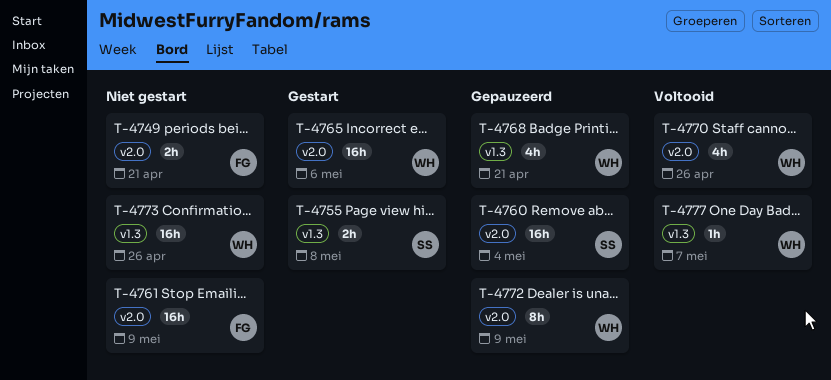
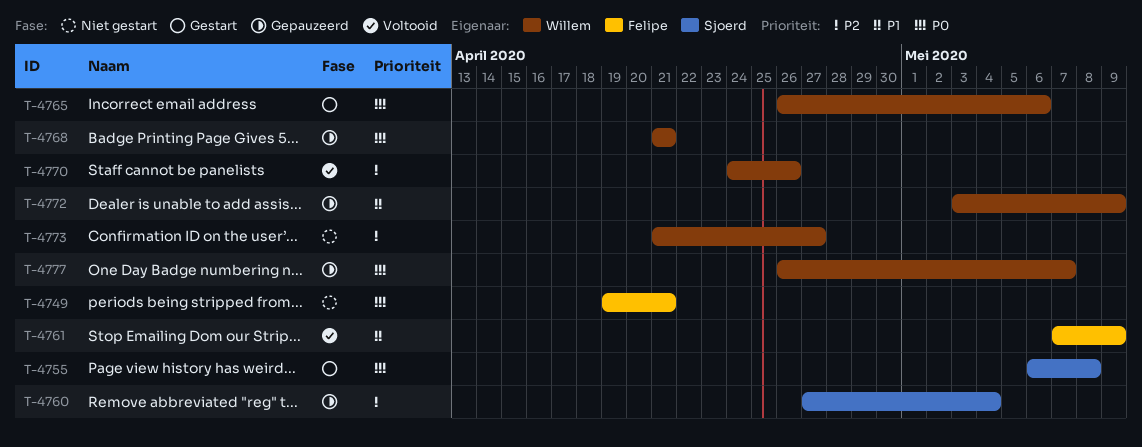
T-4761, status: Niet gestart -> Voltooid
T-4773, due: Apr 26 -> Apr 27
T-4777, status: Voltooid -> Gepauzeerd

